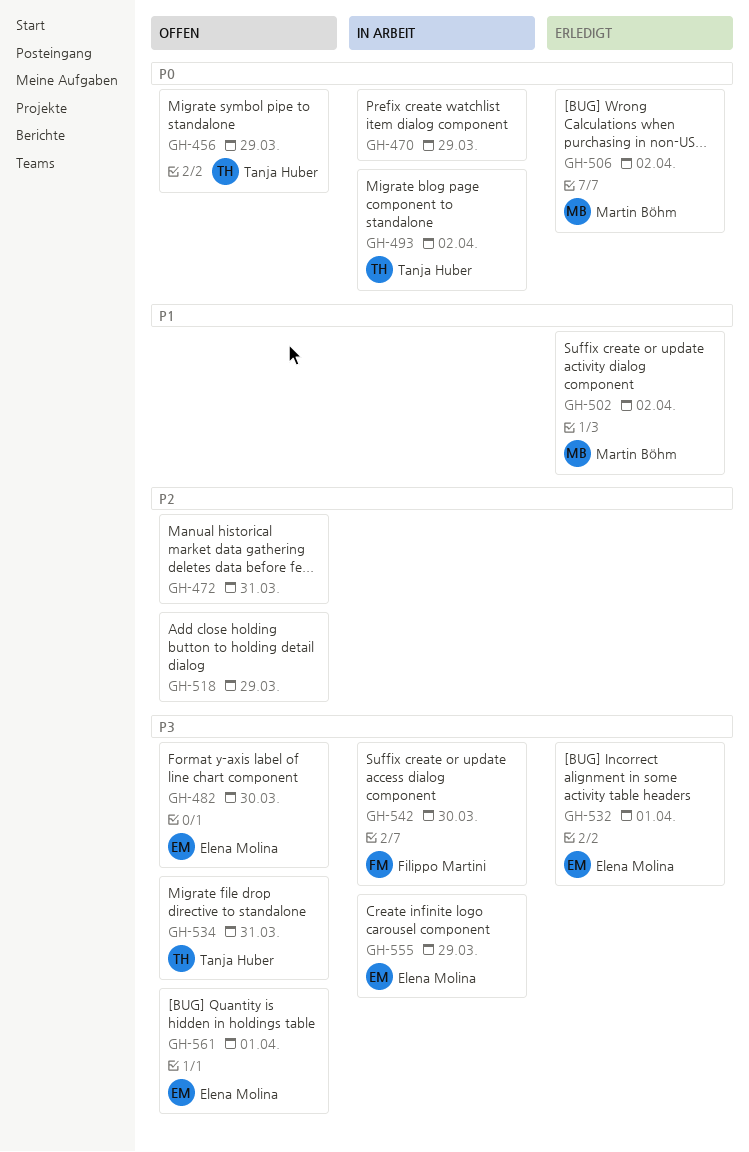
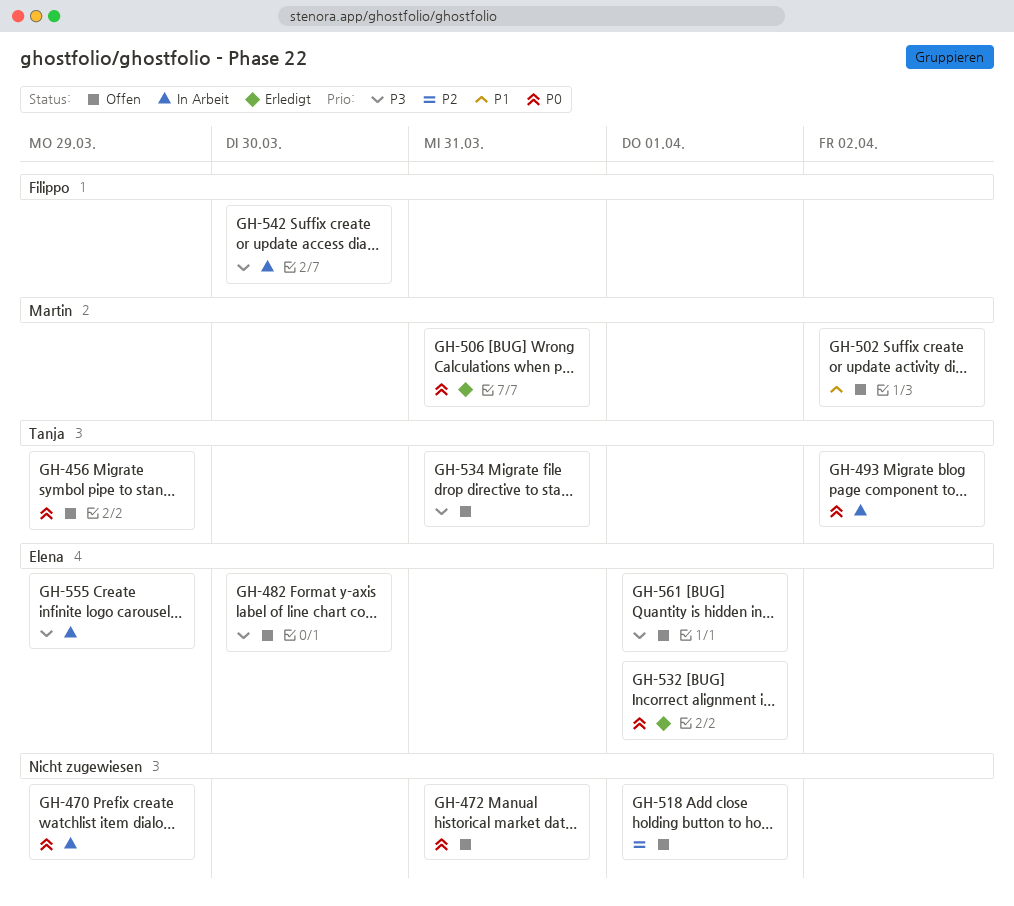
GH-472, priority: P2 -> P0
GH-502, status: Erledigt -> Offen
GH-506, due: Apr 2 -> Mar 31
GH-518, due: Mar 29 -> Apr 1
GH-532, priority: P3 -> P0

